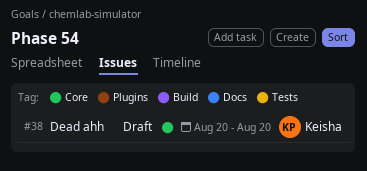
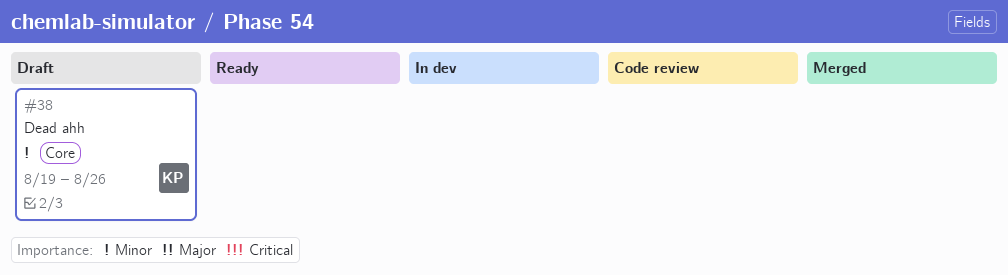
#38, start: Aug 20 -> Aug 19
#38, due: Aug 20 -> Aug 26

